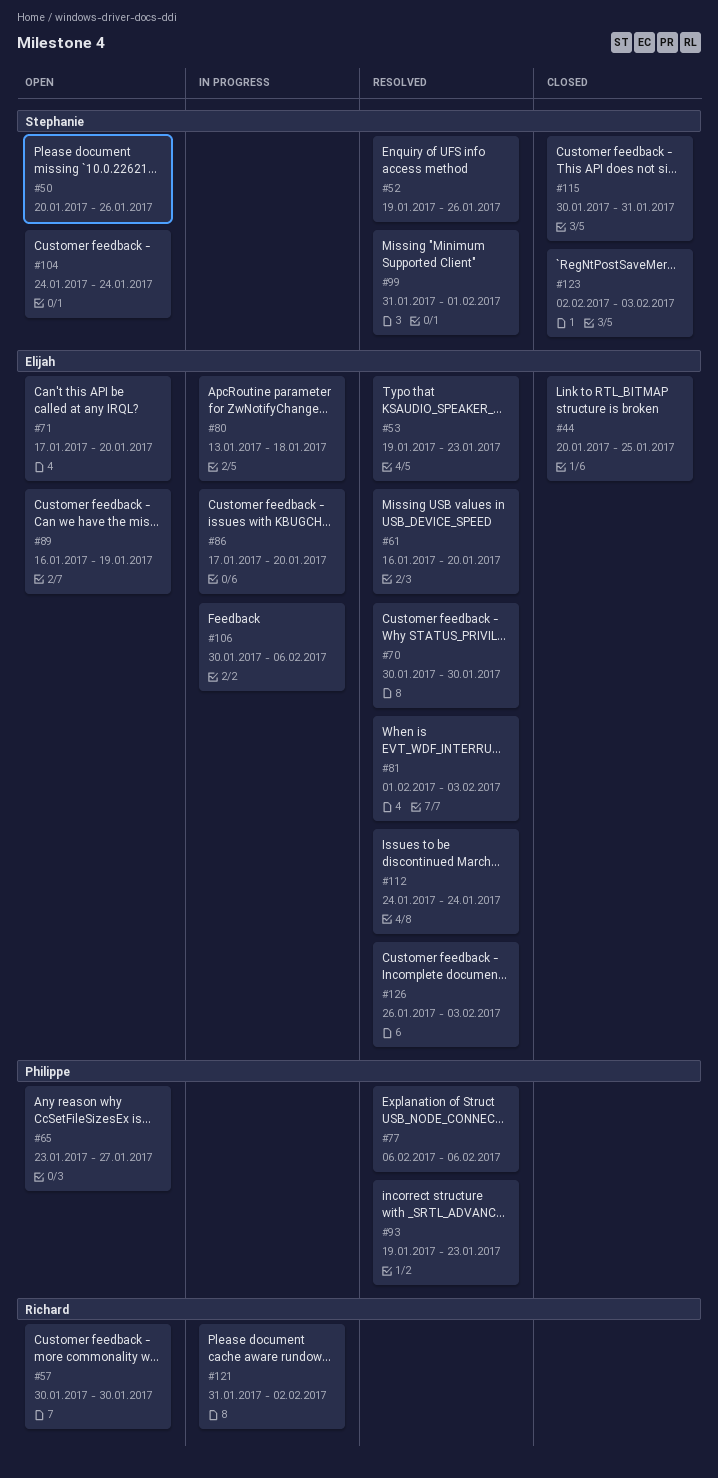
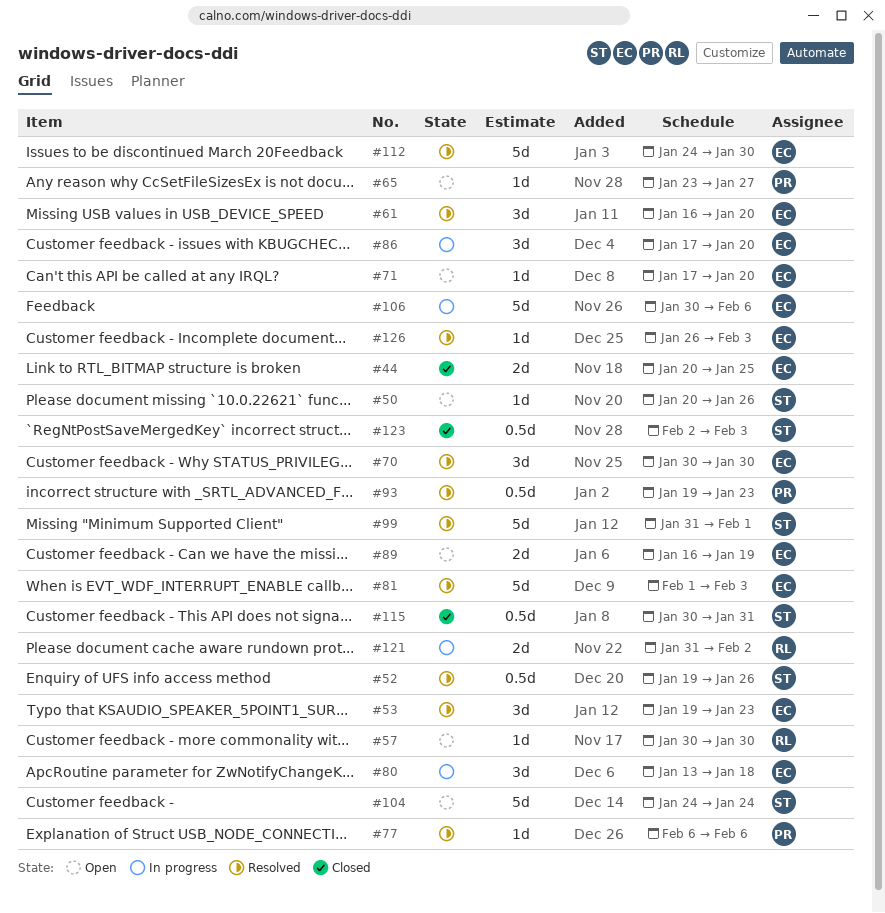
#112, due: Jan 24 -> Jan 30

